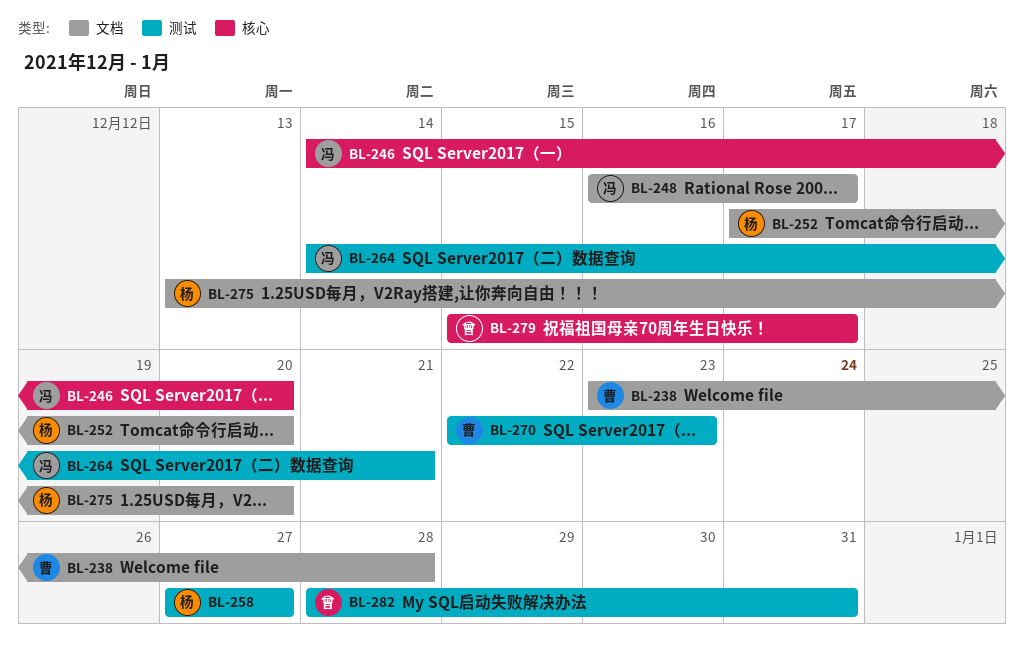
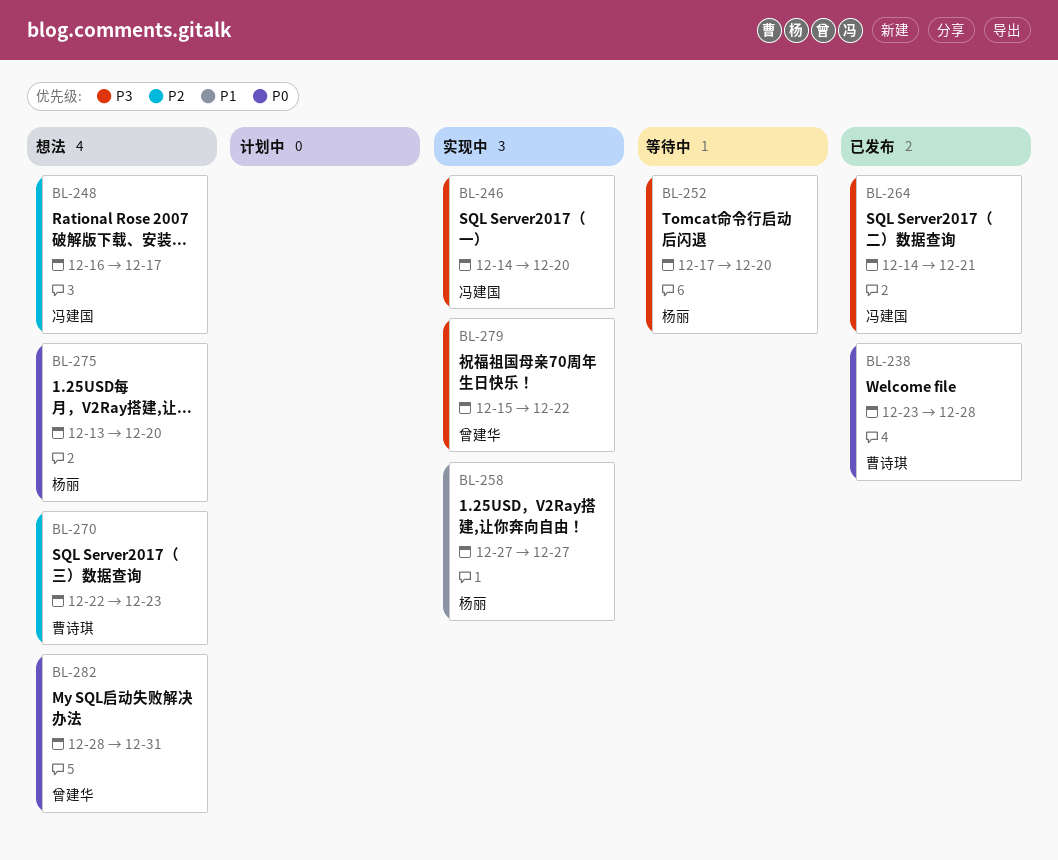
BL-279, due: Dec 17 -> Dec 22

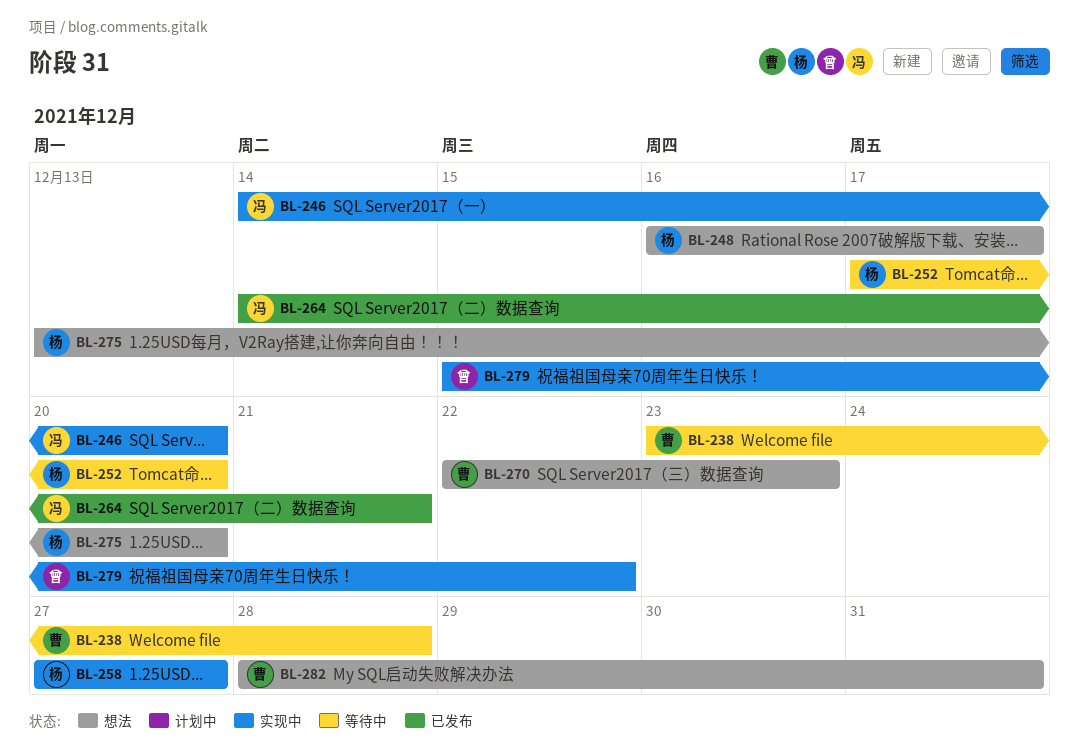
BL-238, status: 已发布 -> 等待中
BL-248, owner: 冯建国 -> 杨丽
BL-282, owner: 曾建华 -> 曹诗琪

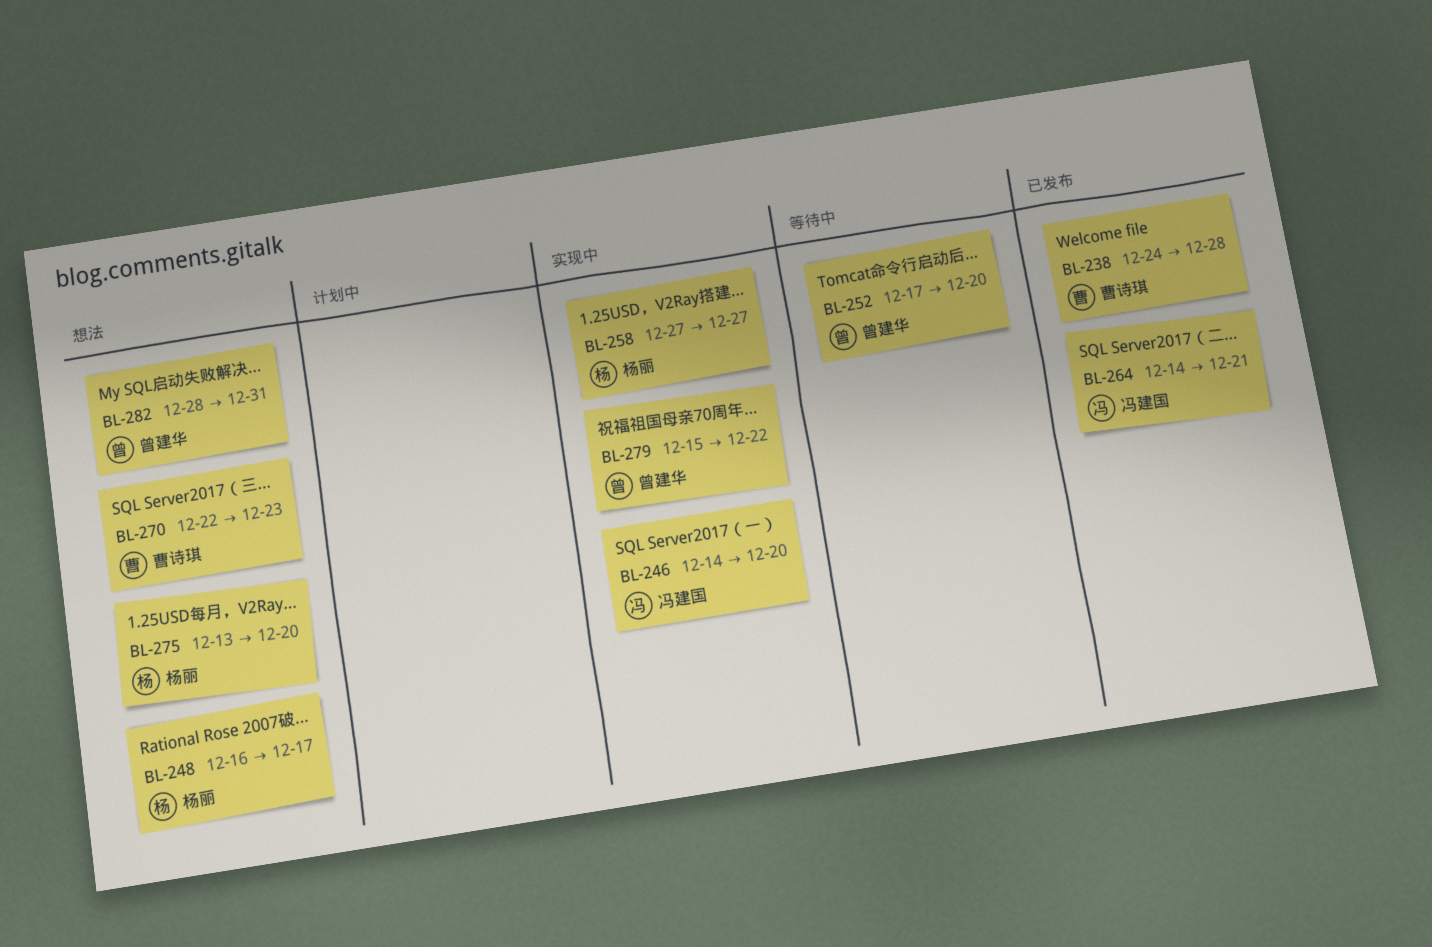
BL-238, status: 等待中 -> 已发布
BL-238, start: Dec 23 -> Dec 24
BL-252, owner: 杨丽 -> 曾建华
BL-282, owner: 曹诗琪 -> 曾建华

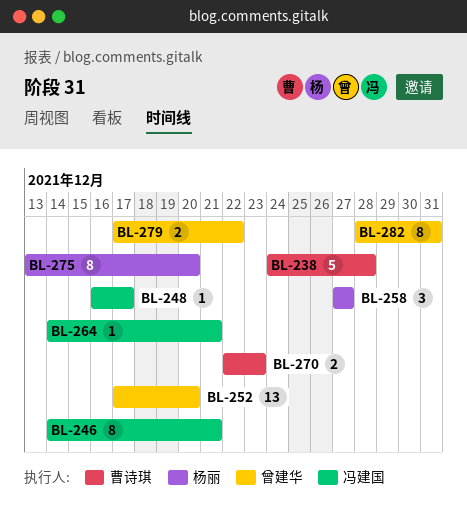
BL-246, due: Dec 20 -> Dec 21
BL-248, owner: 杨丽 -> 冯建国
BL-279, start: Dec 15 -> Dec 17

